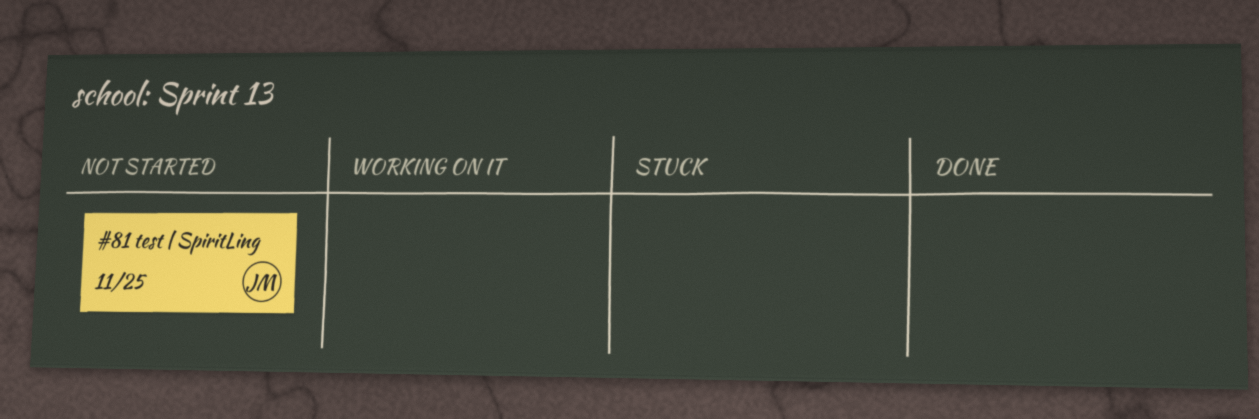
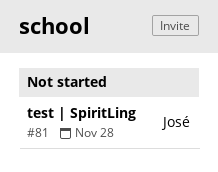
#81, due: Nov 25 -> Nov 28

